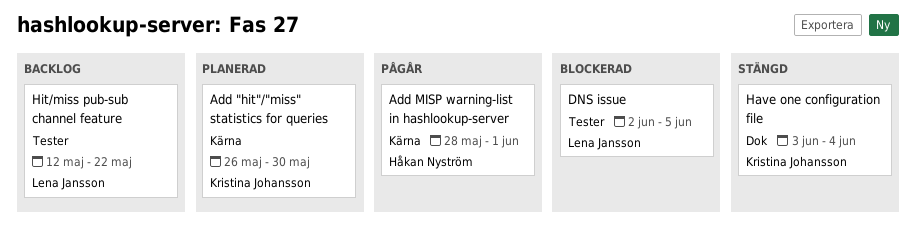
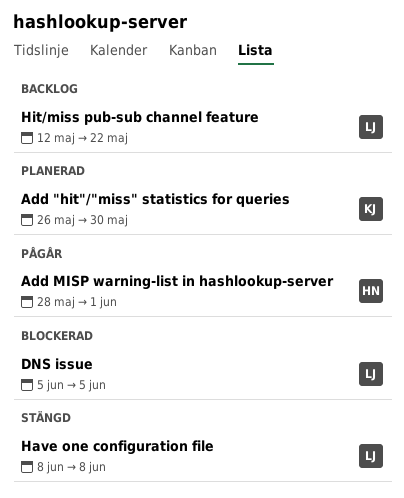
DNS issue, start: Jun 2 -> Jun 5
Have one configuration file, owner: Kristina Johansson -> Lena Jansson
Have one configuration file, start: Jun 3 -> Jun 8
Have one configuration file, due: Jun 4 -> Jun 8

